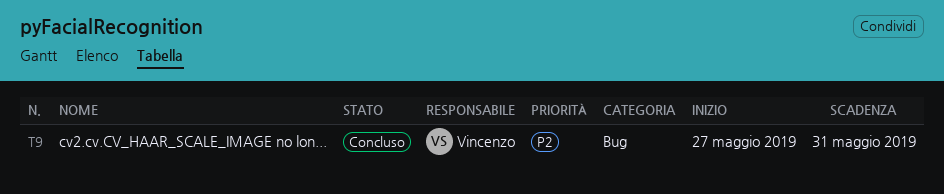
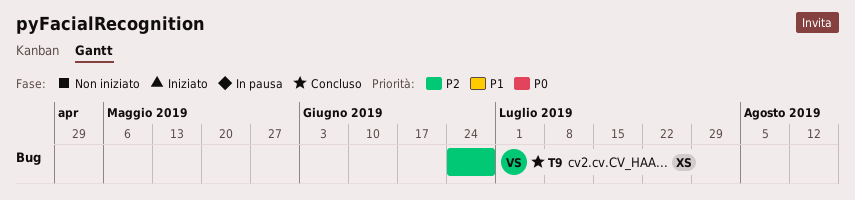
T9, start: May 27 -> Jun 24
T9, due: May 31 -> Jun 28

